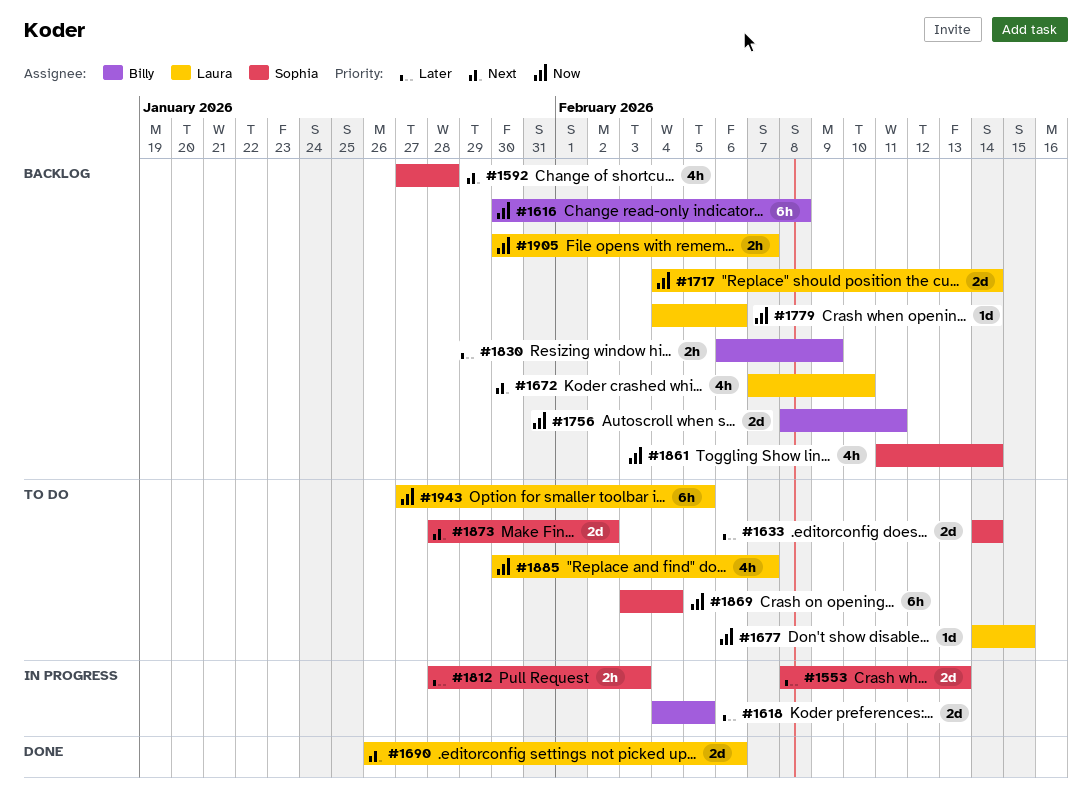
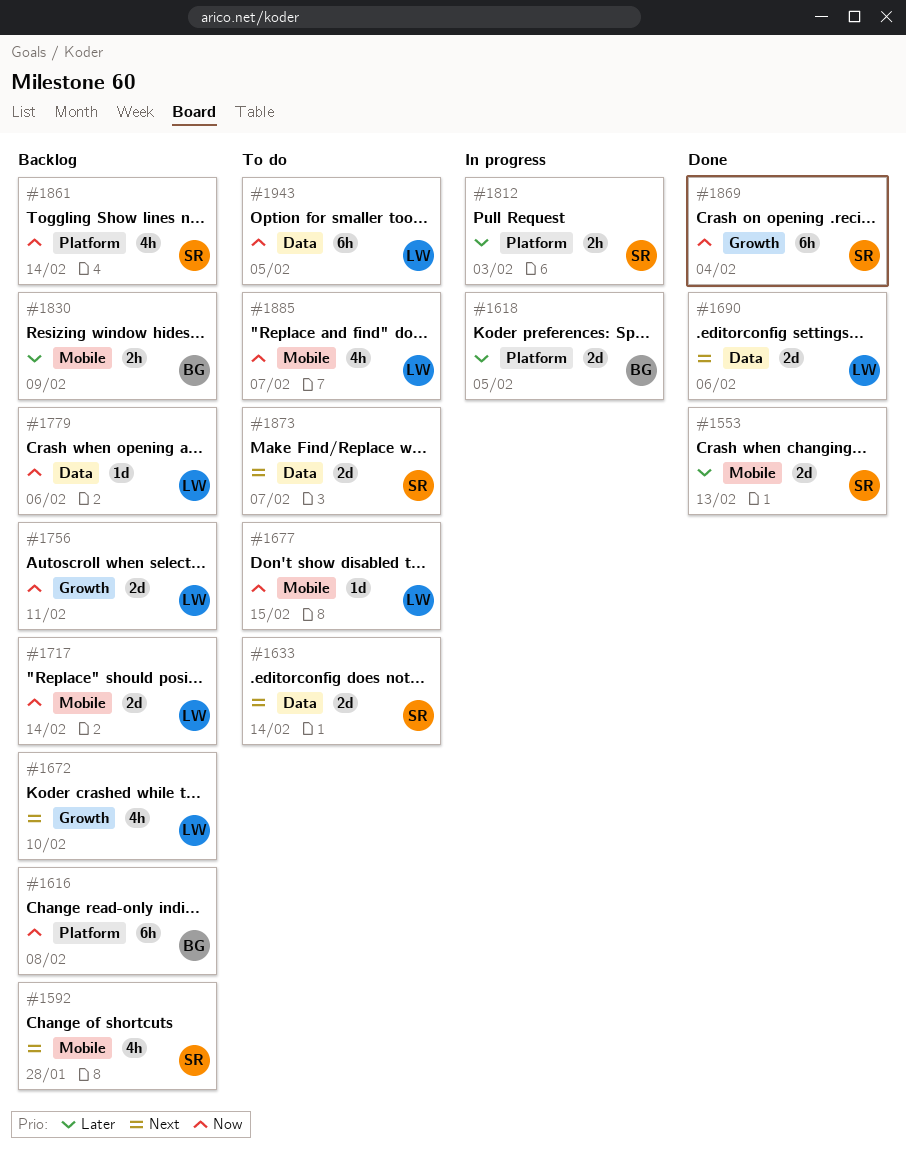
#1553, status: In progress -> Done
#1633, priority: Later -> Next
#1756, owner: Billy -> Laura
#1869, status: To do -> Done
#1873, due: Feb 2 -> Feb 7
#1905: present -> none

